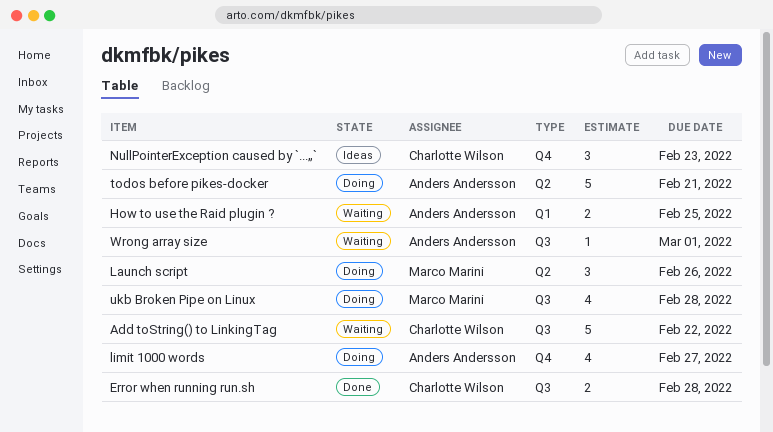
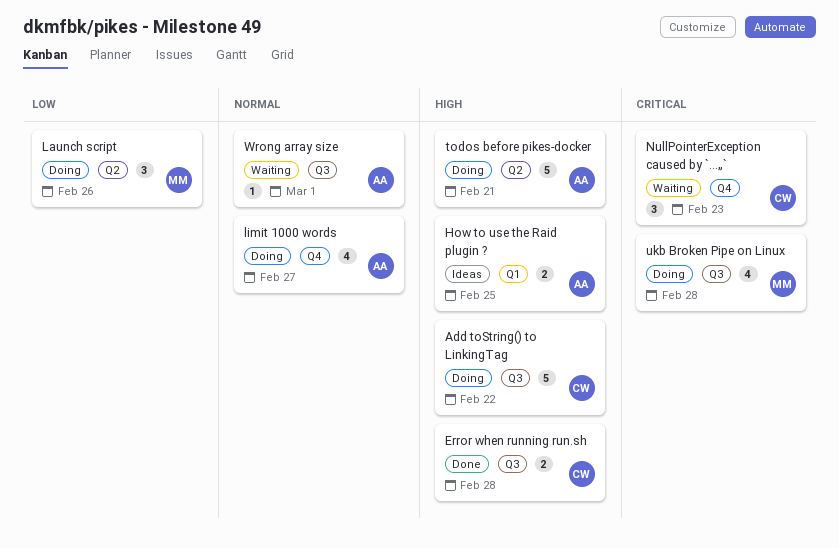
Add toString() to LinkingTag, status: Waiting -> Doing
How to use the Raid plugin ?, status: Waiting -> Ideas
NullPointerException caused by `...„`, status: Ideas -> Waiting

